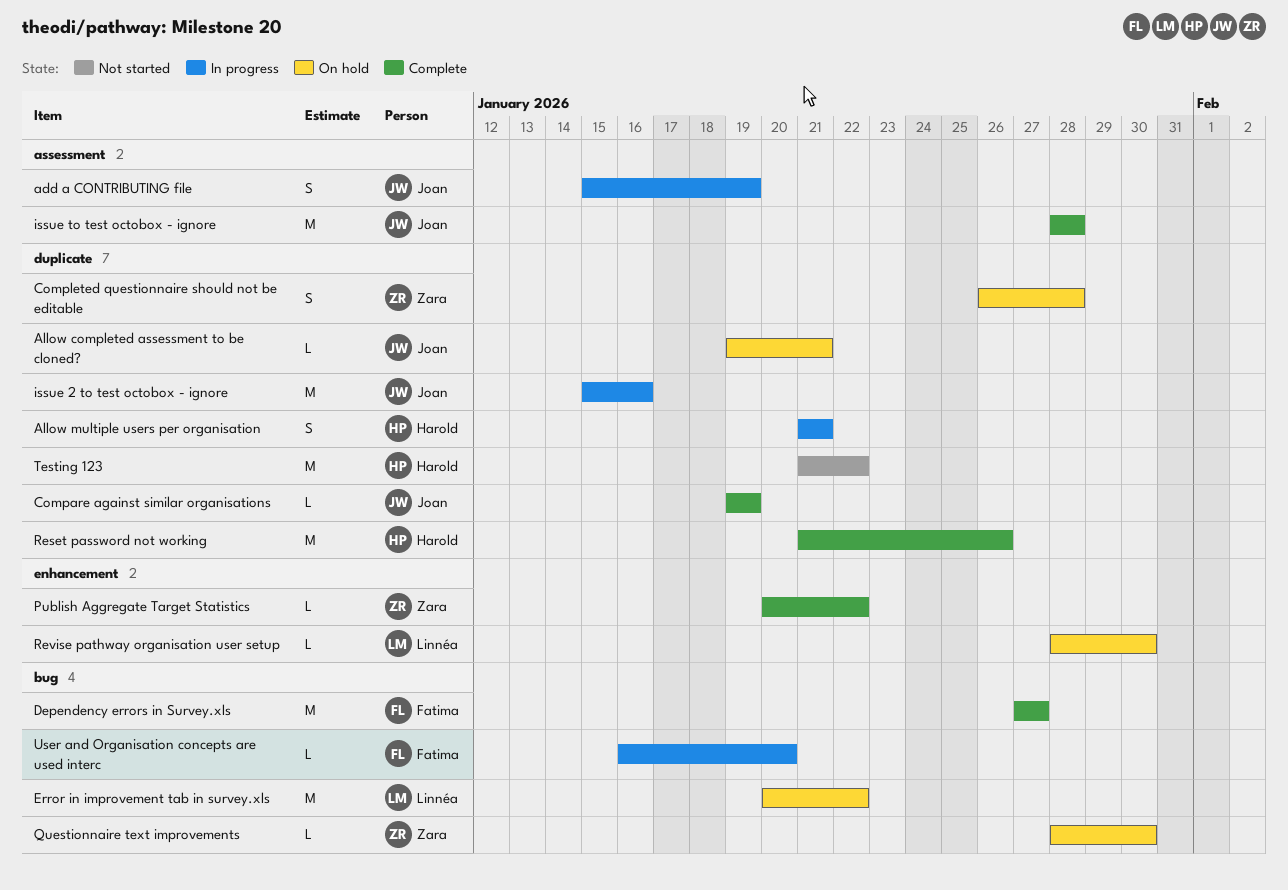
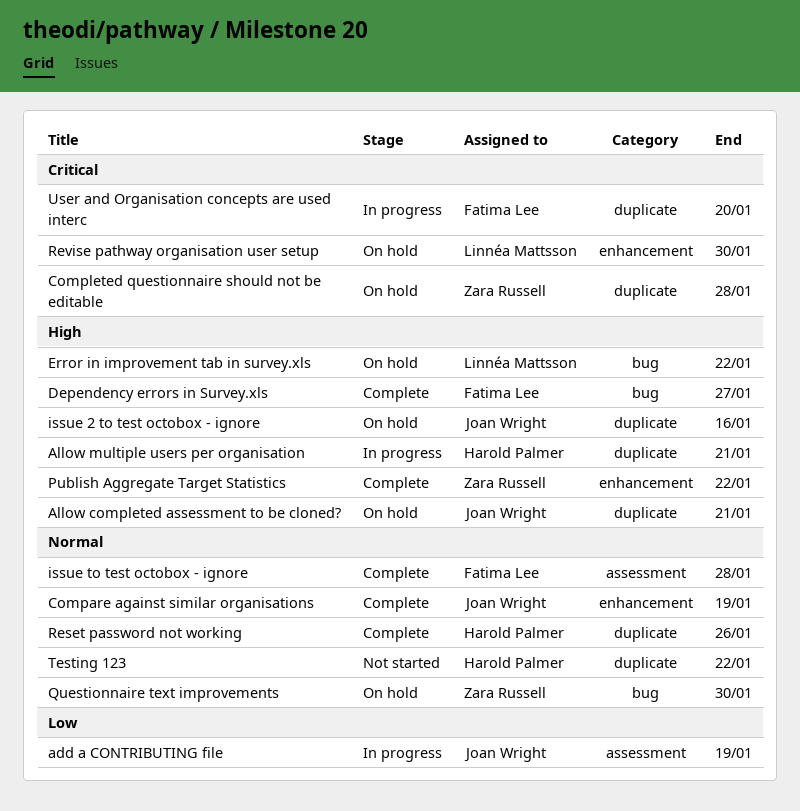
Compare against similar organisations, label: duplicate -> enhancement
issue 2 to test octobox - ignore, status: In progress -> On hold
issue to test octobox - ignore, owner: Joan Wright -> Fatima Lee
User and Organisation concepts are used interc, label: bug -> duplicate

